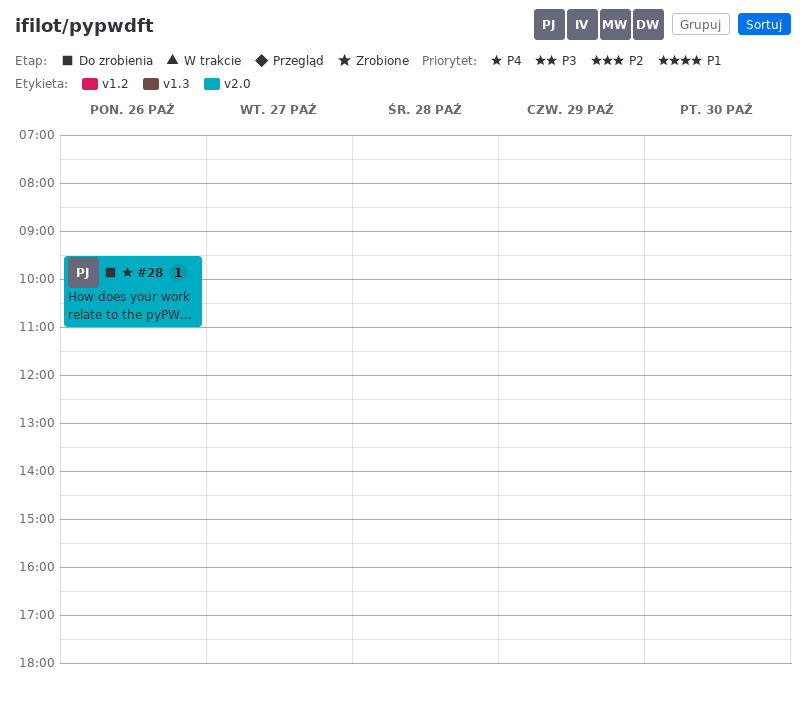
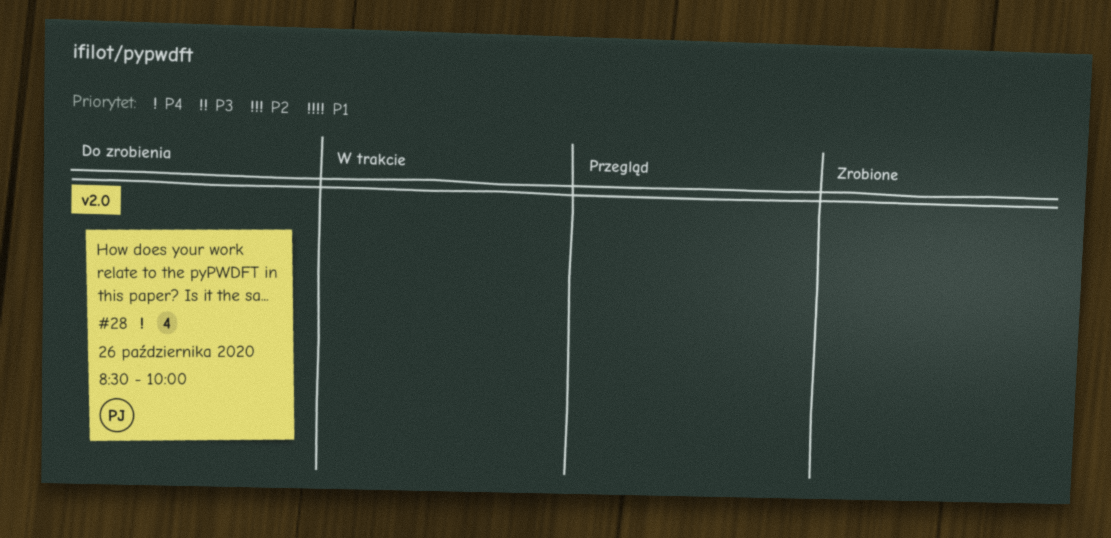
#28, estimate: 1 -> 4
#28, begins: 09:30 -> 08:30
#28, ends: 11:00 -> 10:00

